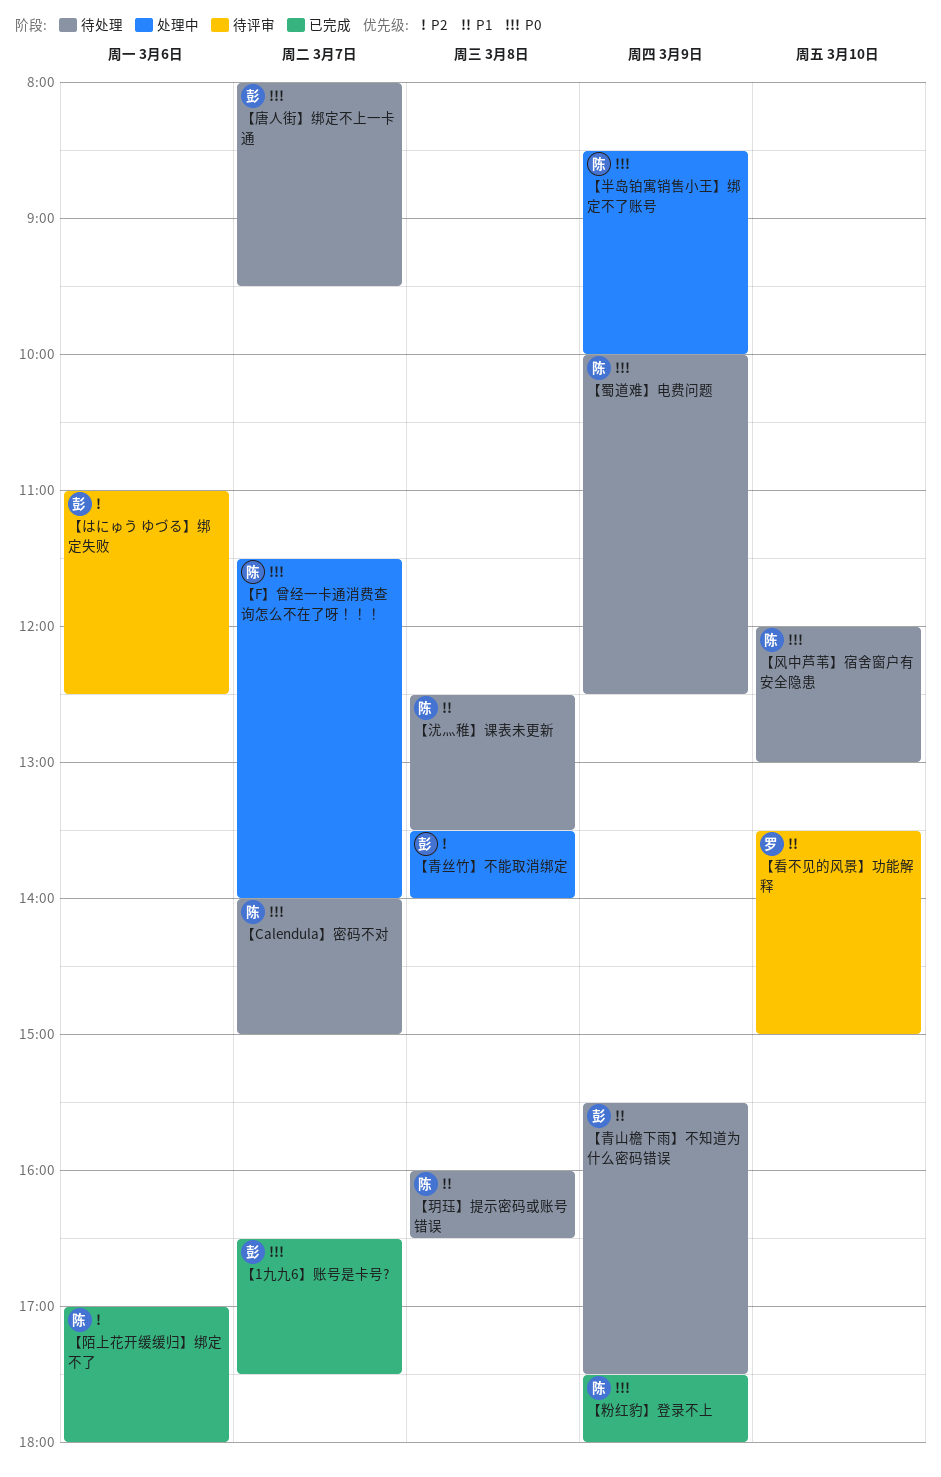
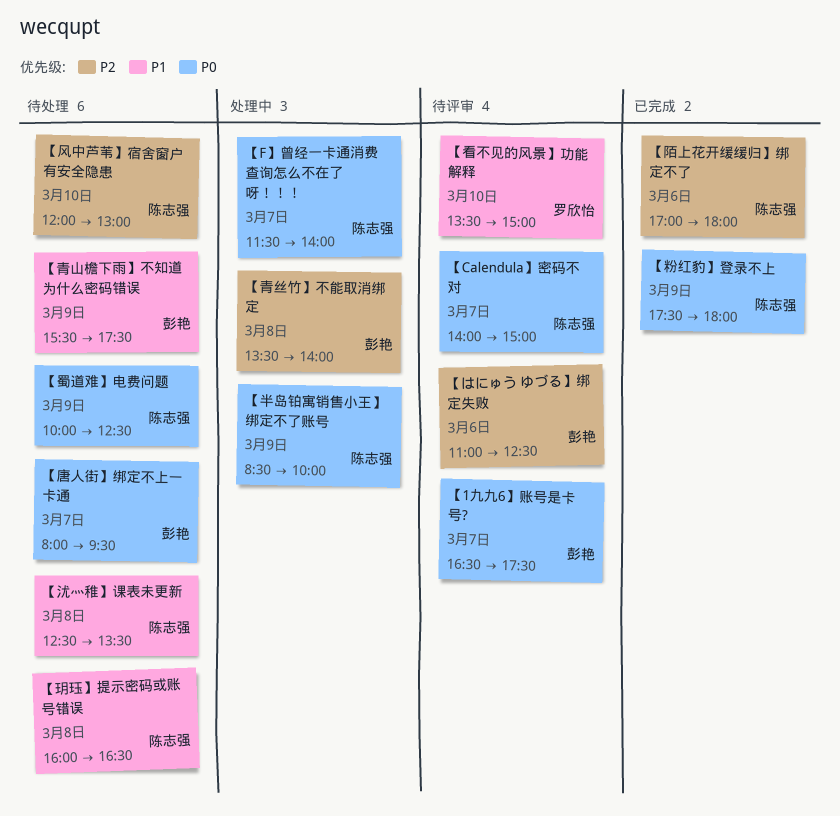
【1九九6】账号是卡号?, status: 已完成 -> 待评审
【Calendula】密码不对, status: 待处理 -> 待评审
【风中芦苇】宿舍窗户有安全隐患, priority: P0 -> P2

